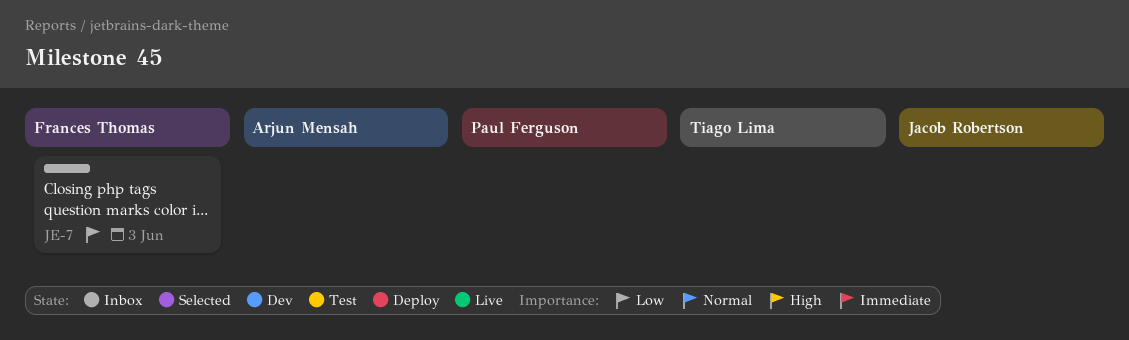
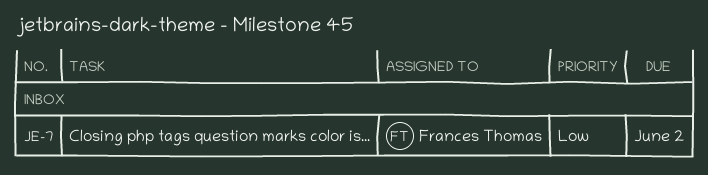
JE-7, due: Jun 3 -> Jun 2

